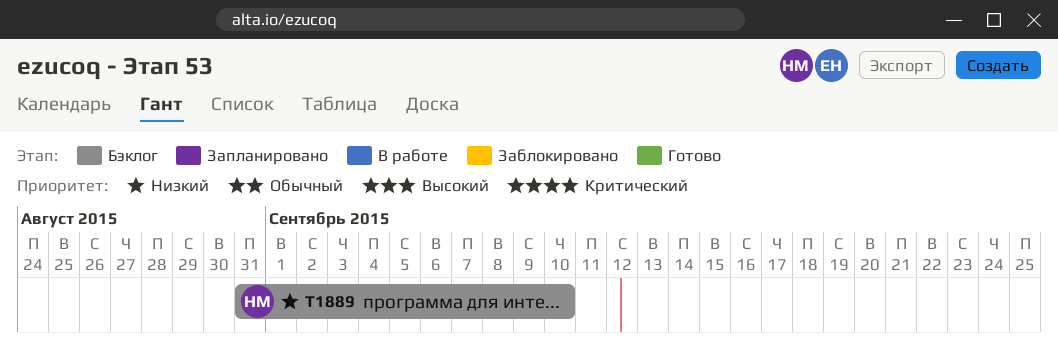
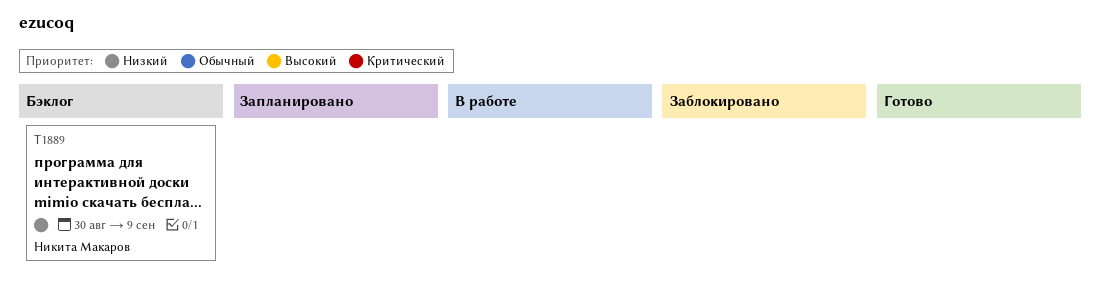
T1889, start: Aug 31 -> Aug 30
T1889, due: Sep 10 -> Sep 9

